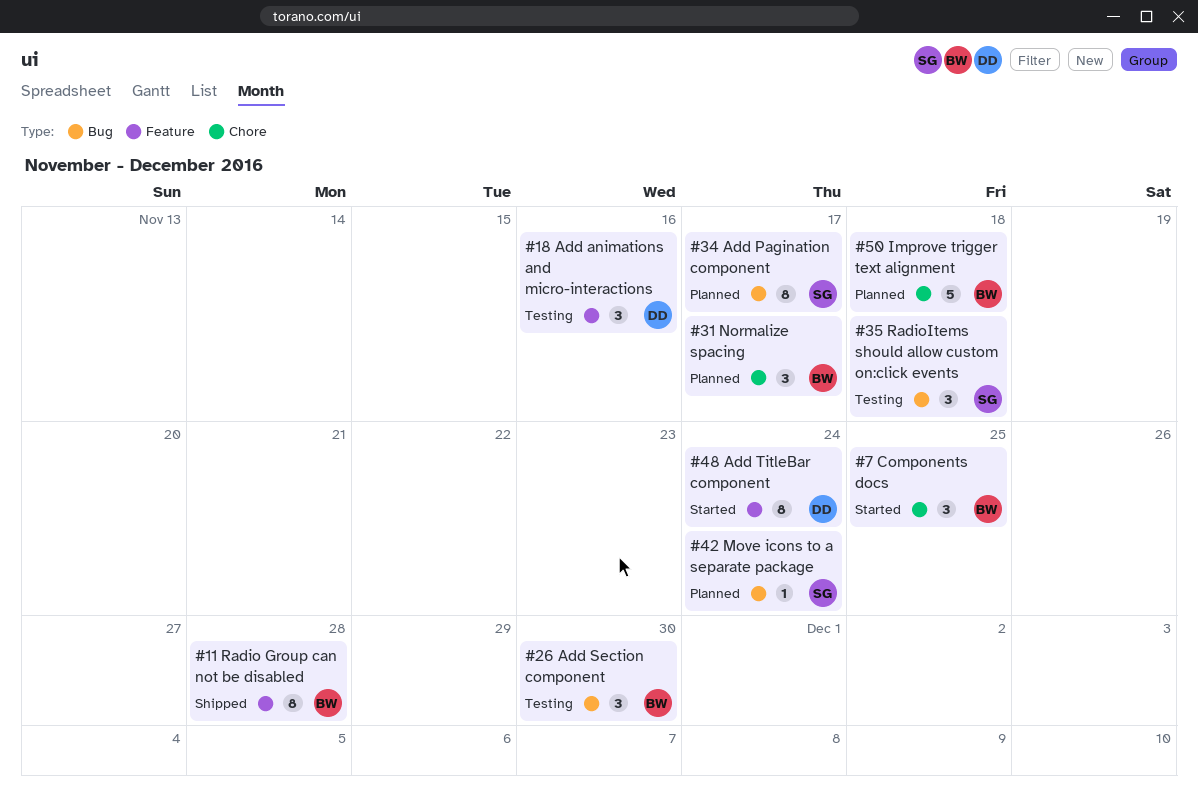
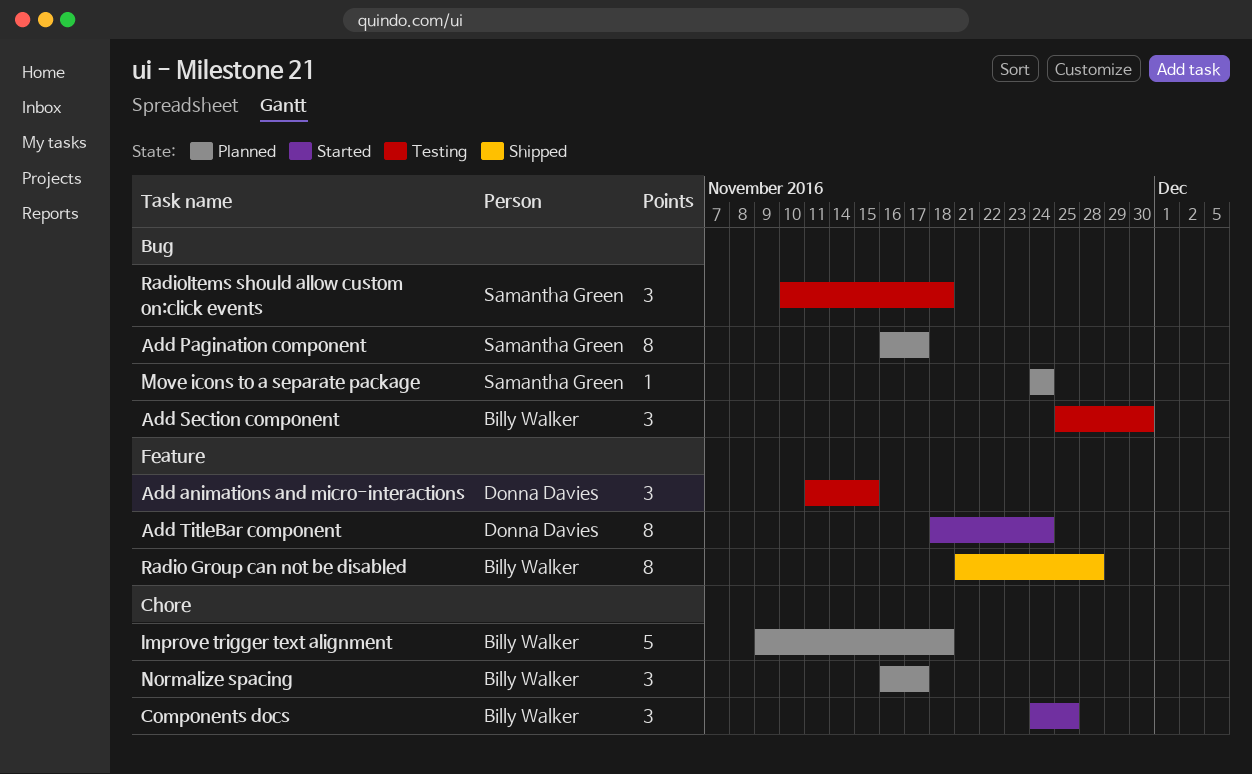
Add animations and micro-interactions, due: Nov 16 -> Nov 15

